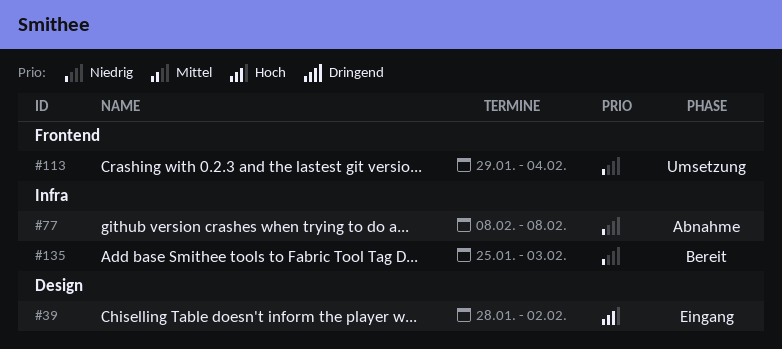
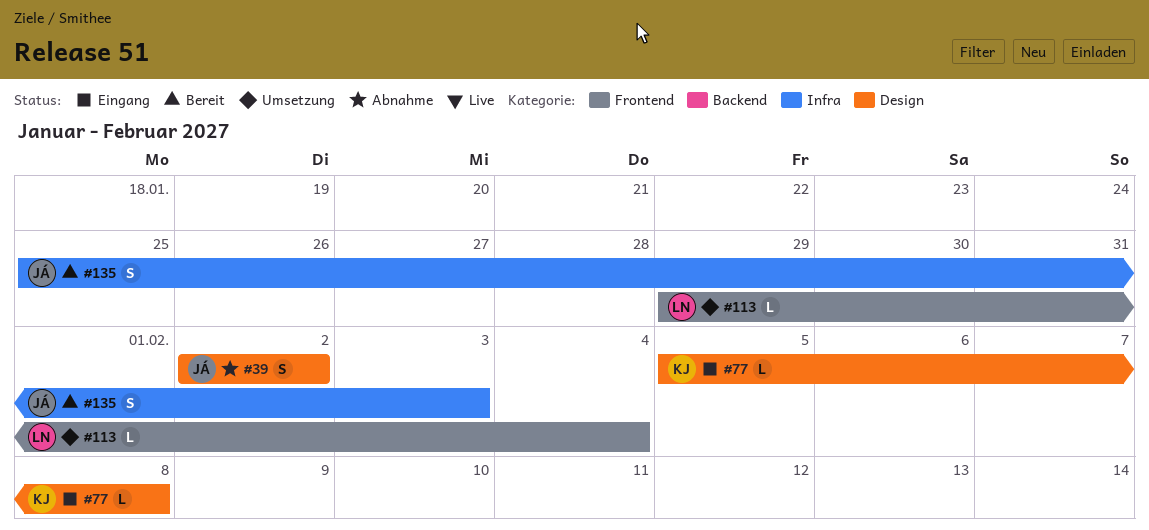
#39, status: Eingang -> Abnahme
#39, start: Jan 28 -> Feb 2
#77, status: Abnahme -> Eingang
#77, label: Infra -> Design
#77, start: Feb 8 -> Feb 5

